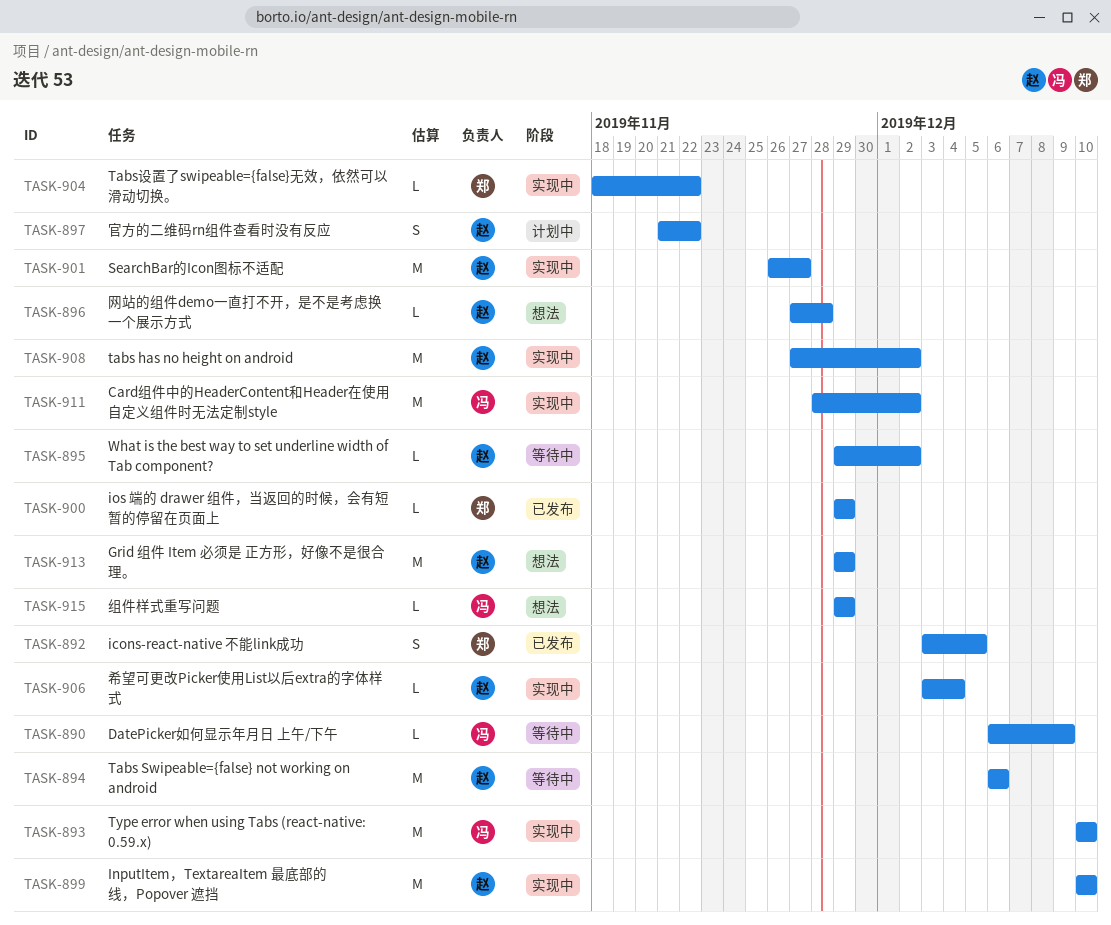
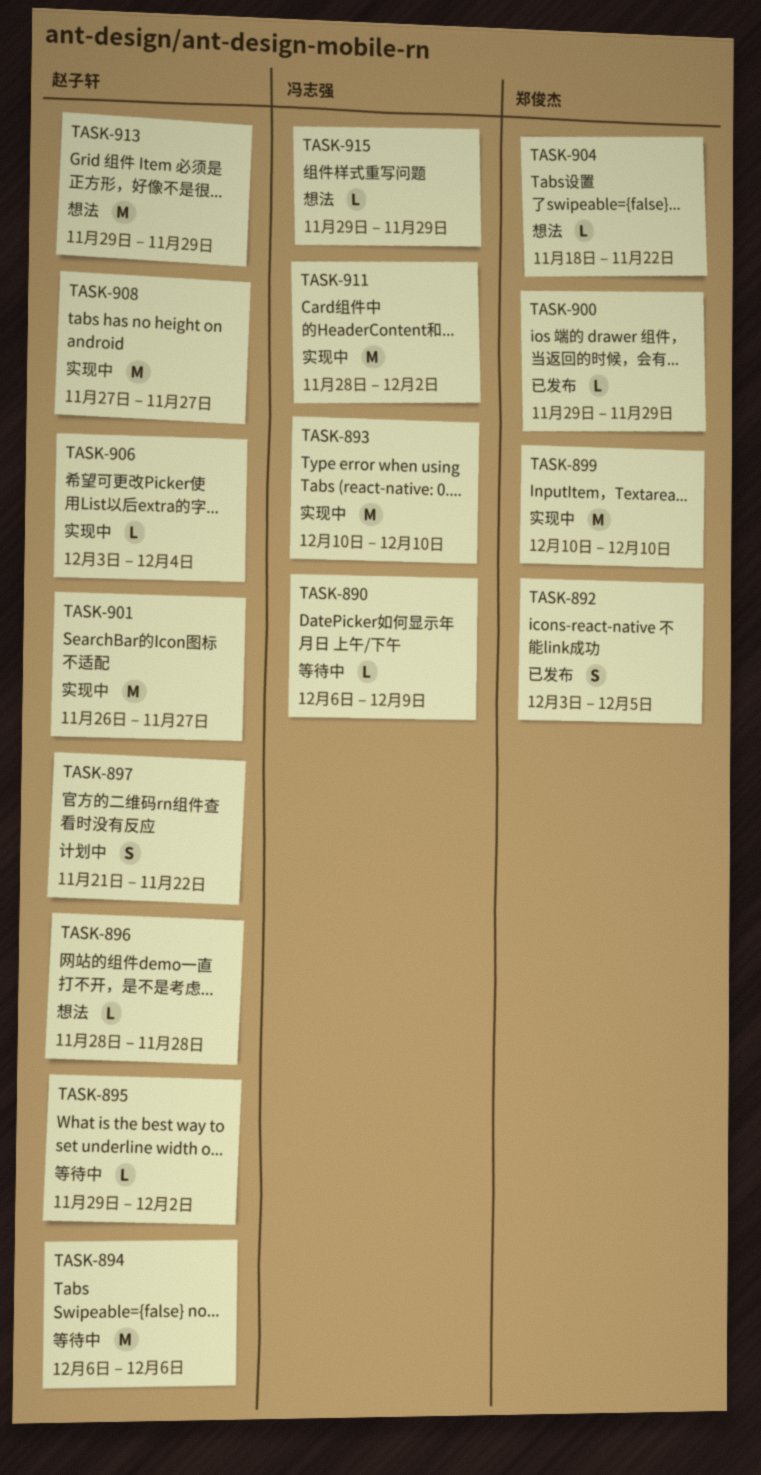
TASK-896, start: Nov 27 -> Nov 28
TASK-899, owner: 赵子轩 -> 郑俊杰
TASK-904, status: 实现中 -> 想法
TASK-908, due: Dec 2 -> Nov 27

